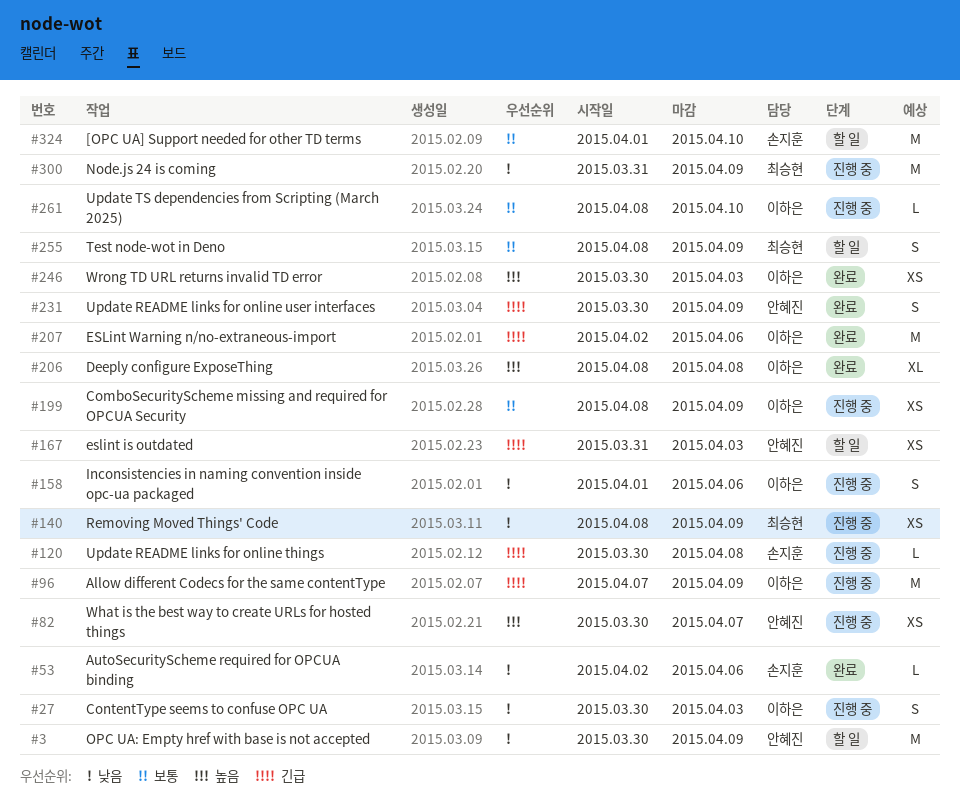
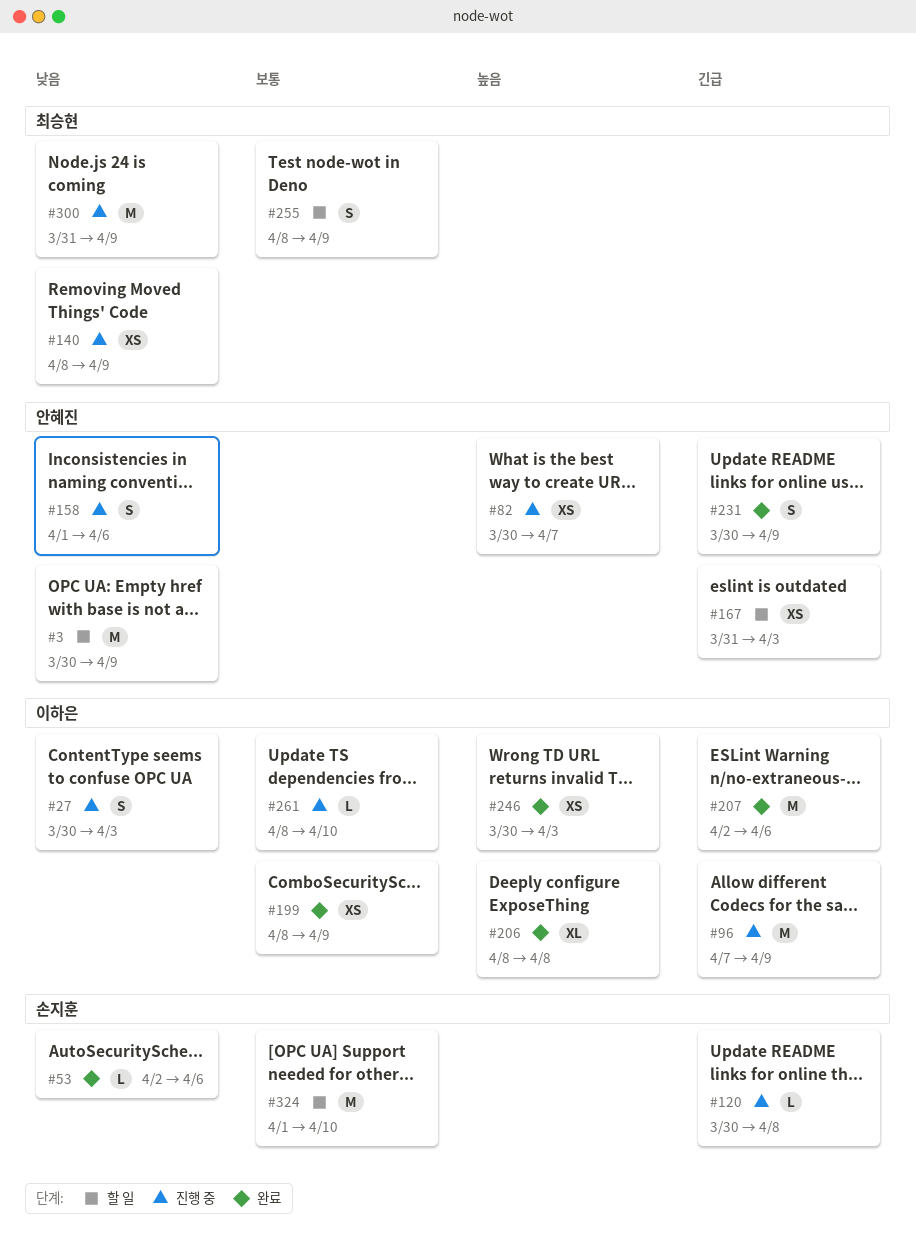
#158, owner: 이하은 -> 안혜진
#199, status: 진행 중 -> 완료

